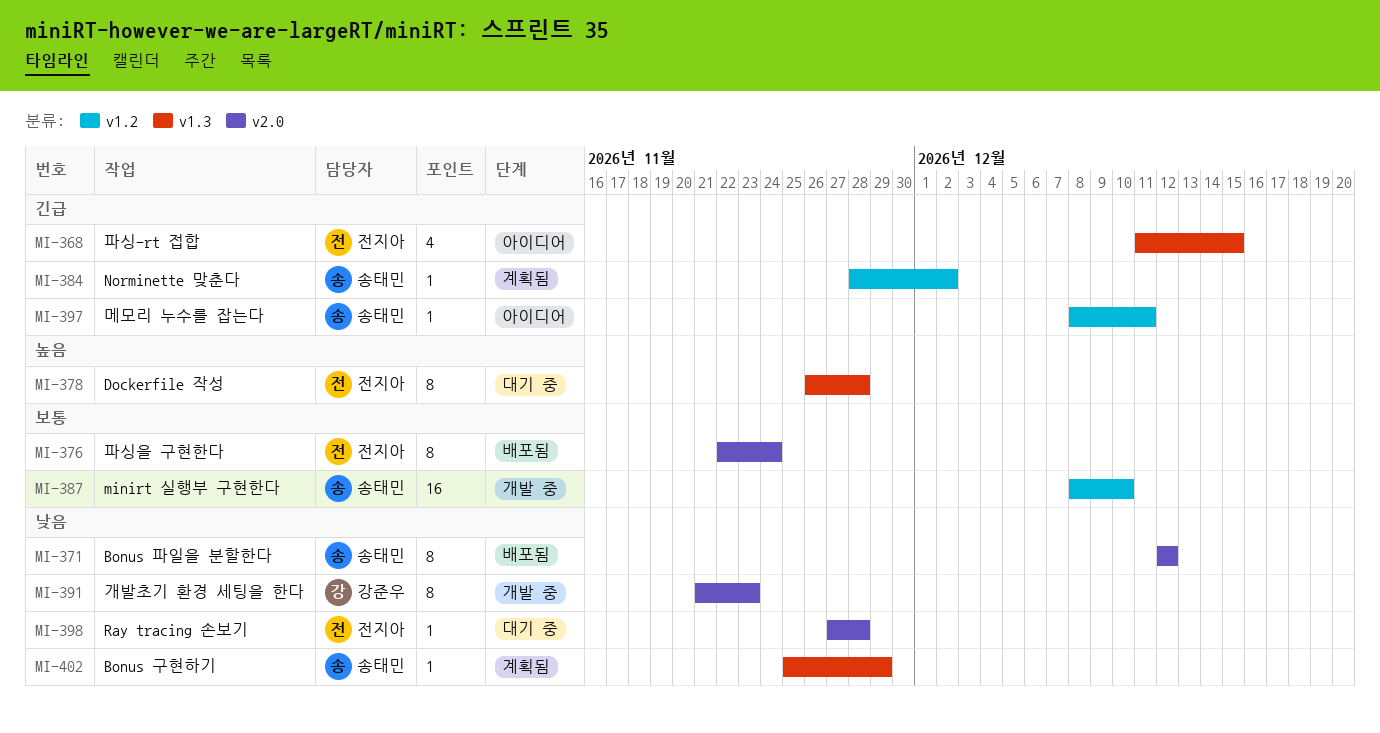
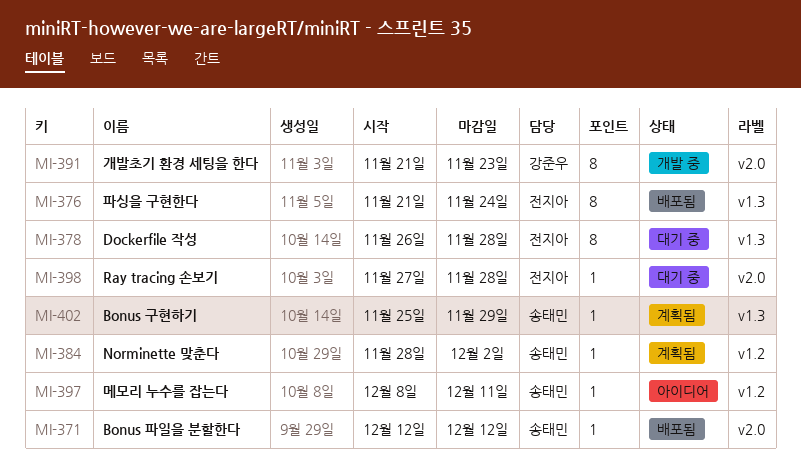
MI-368: present -> none
MI-371, estimate: 8 -> 1
MI-376, label: v2.0 -> v1.3
MI-376, start: Nov 22 -> Nov 21
MI-387: present -> none

